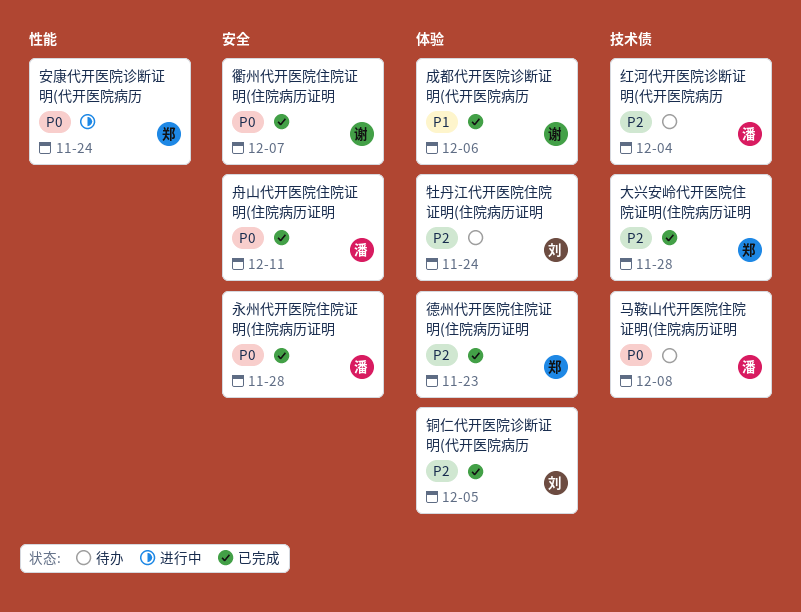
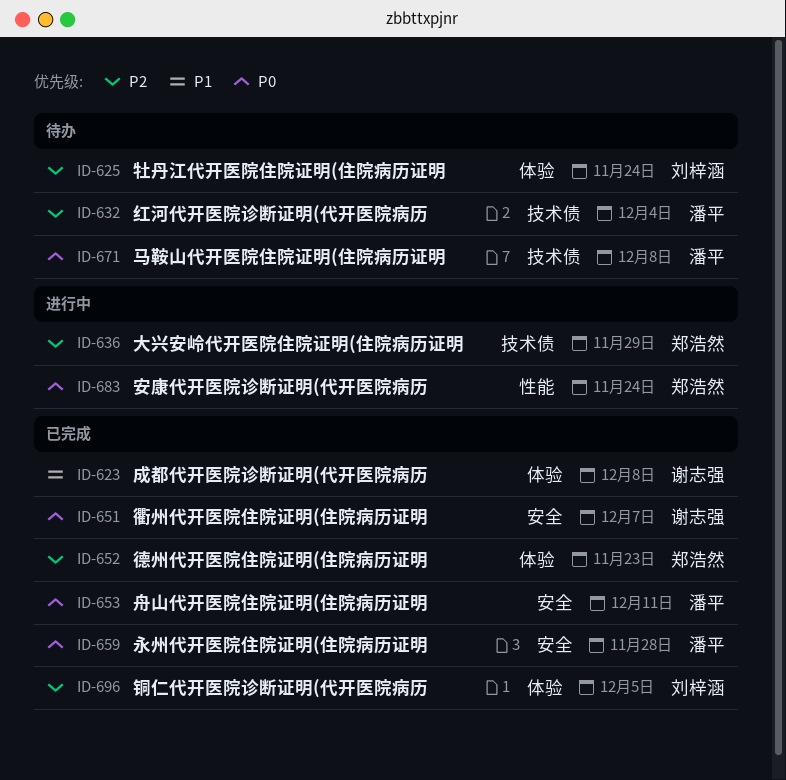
大兴安岭代开医院住院证明(住院病历证明, status: 已完成 -> 进行中
大兴安岭代开医院住院证明(住院病历证明, due: Nov 28 -> Nov 29
成都代开医院诊断证明(代开医院病历, due: Dec 6 -> Dec 8

